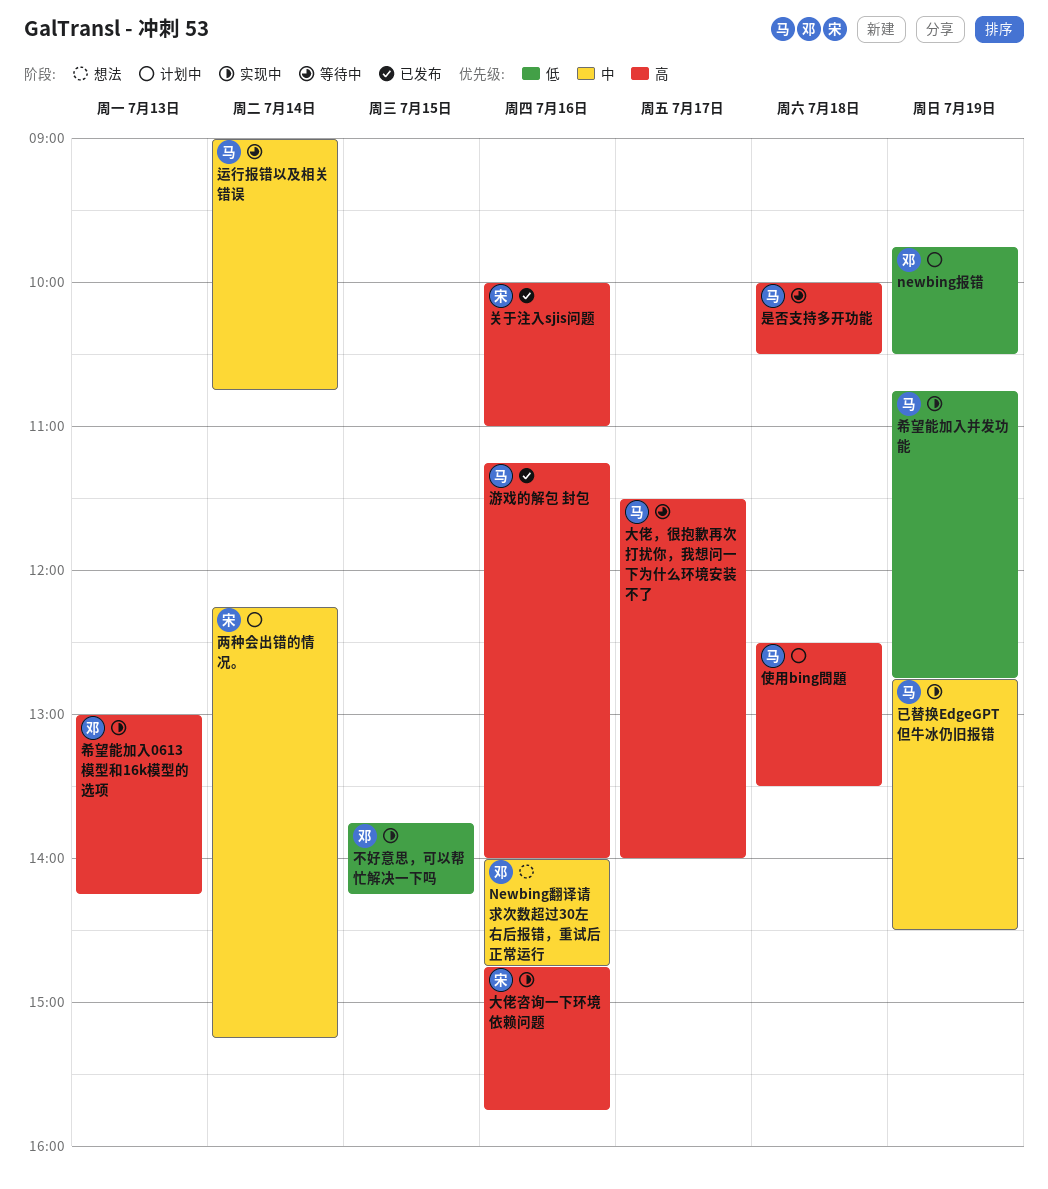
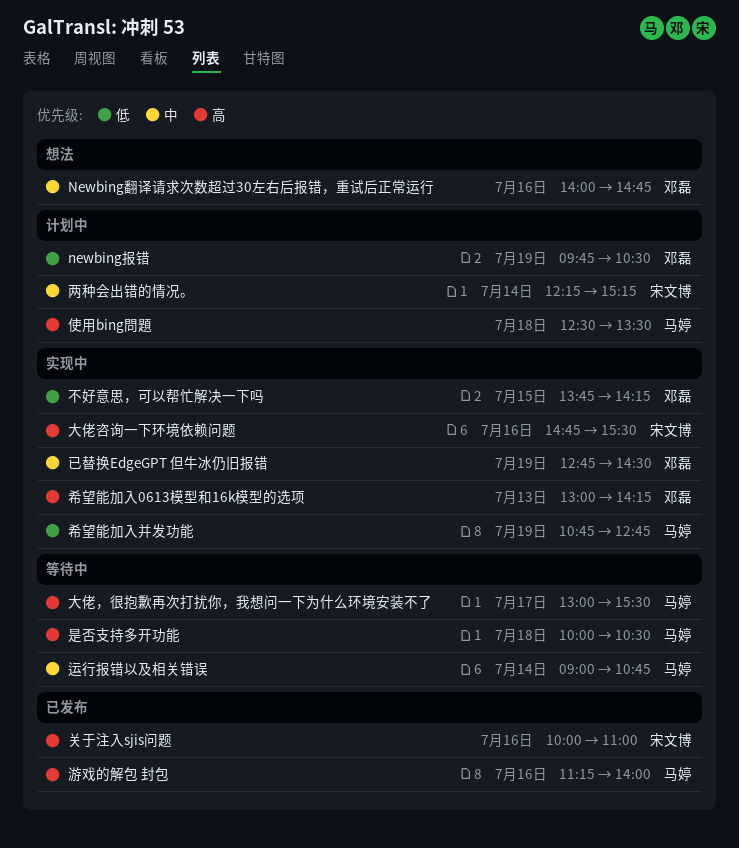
大佬咨询一下环境依赖问题, ends: 15:45 -> 15:30
大佬，很抱歉再次打扰你，我想问一下为什么环境安装不了, begins: 11:30 -> 13:00
大佬，很抱歉再次打扰你，我想问一下为什么环境安装不了, ends: 14:00 -> 15:30
已替换EdgeGPT 但牛冰仍旧报错, owner: 马婷 -> 邓磊

